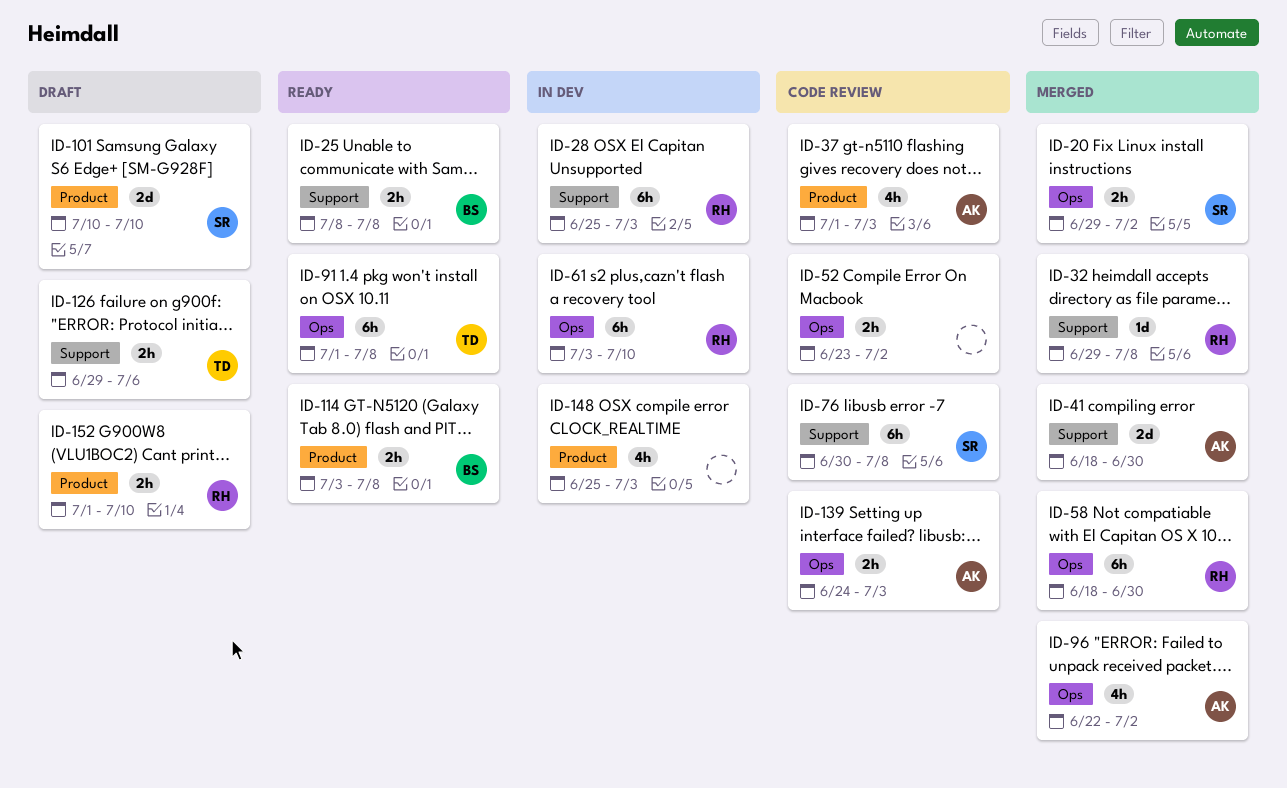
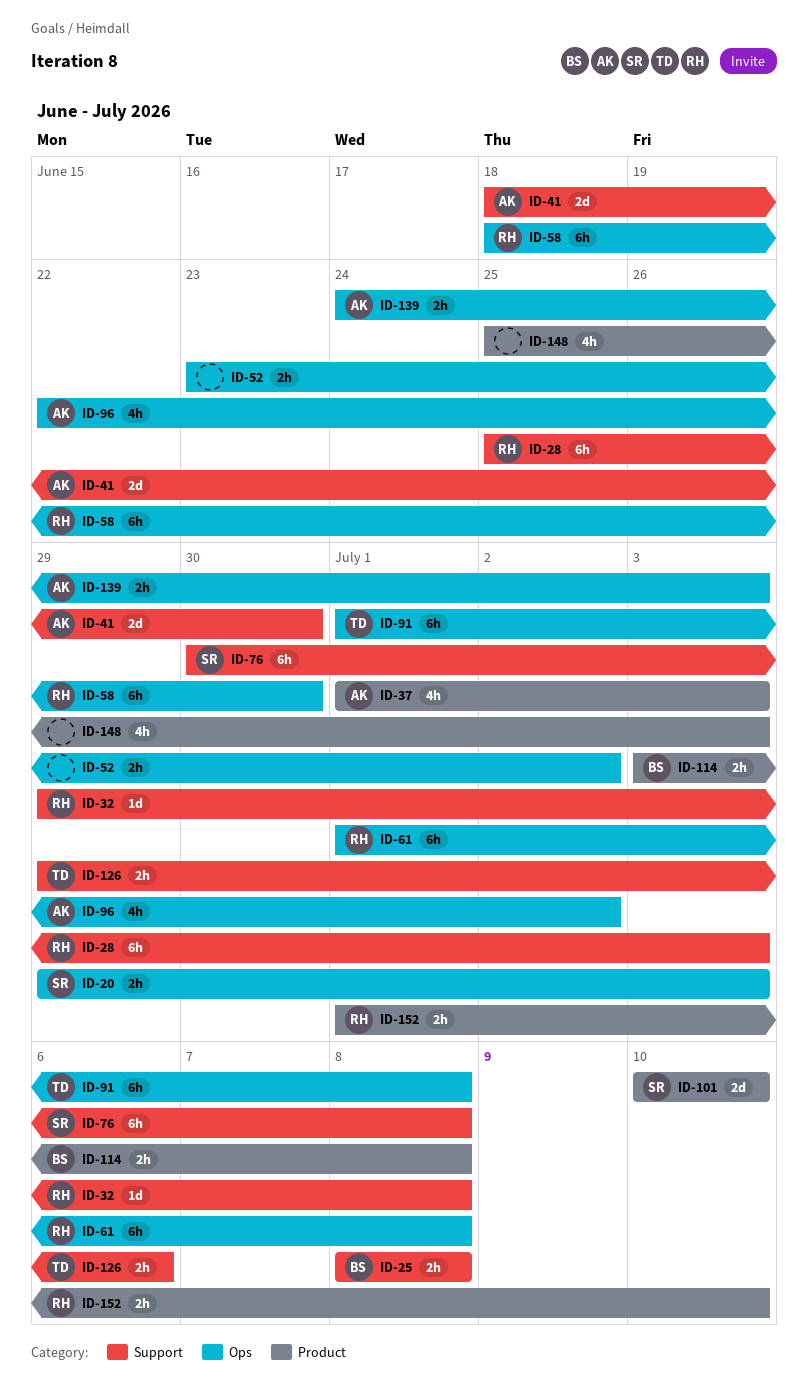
ID-20, due: Jul 2 -> Jul 3
ID-61, start: Jul 3 -> Jul 1
ID-61, due: Jul 10 -> Jul 8

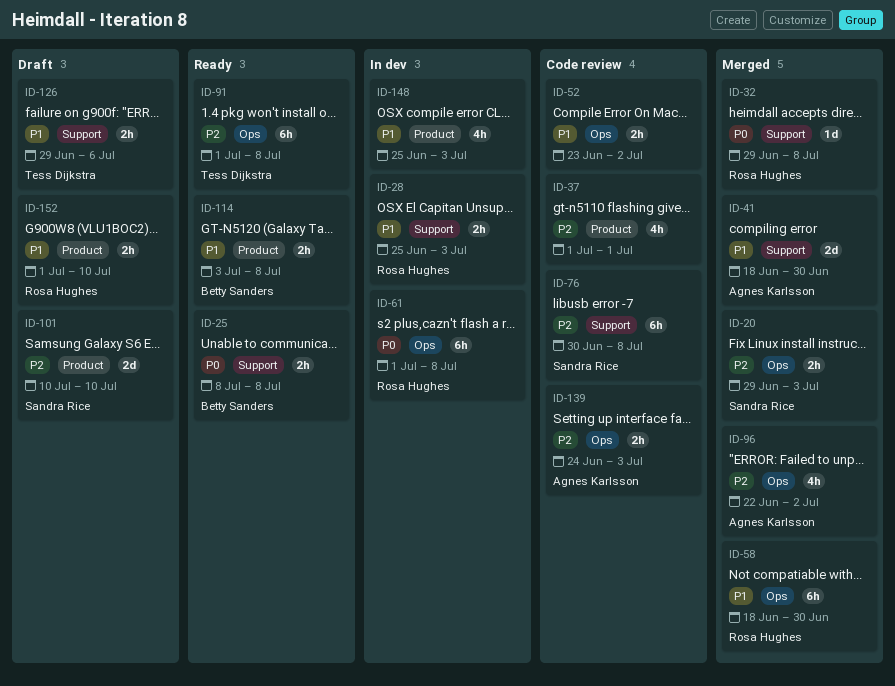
ID-28, estimate: 6h -> 2h
ID-37, owner: Agnes Karlsson -> none
ID-37, due: Jul 3 -> Jul 1

